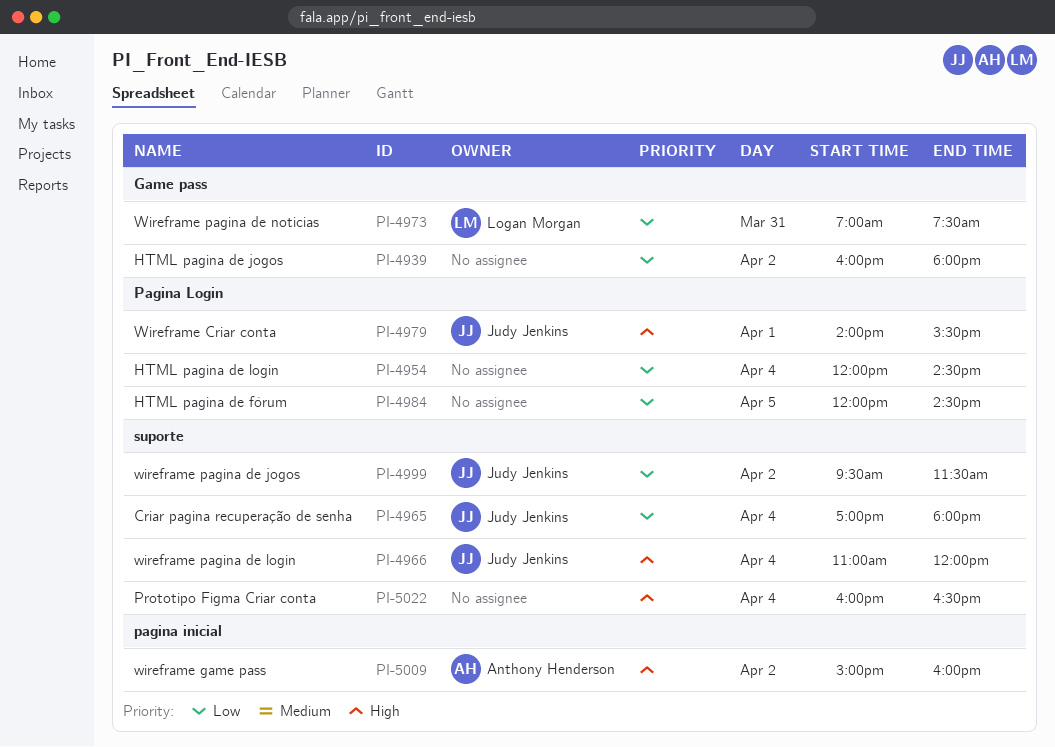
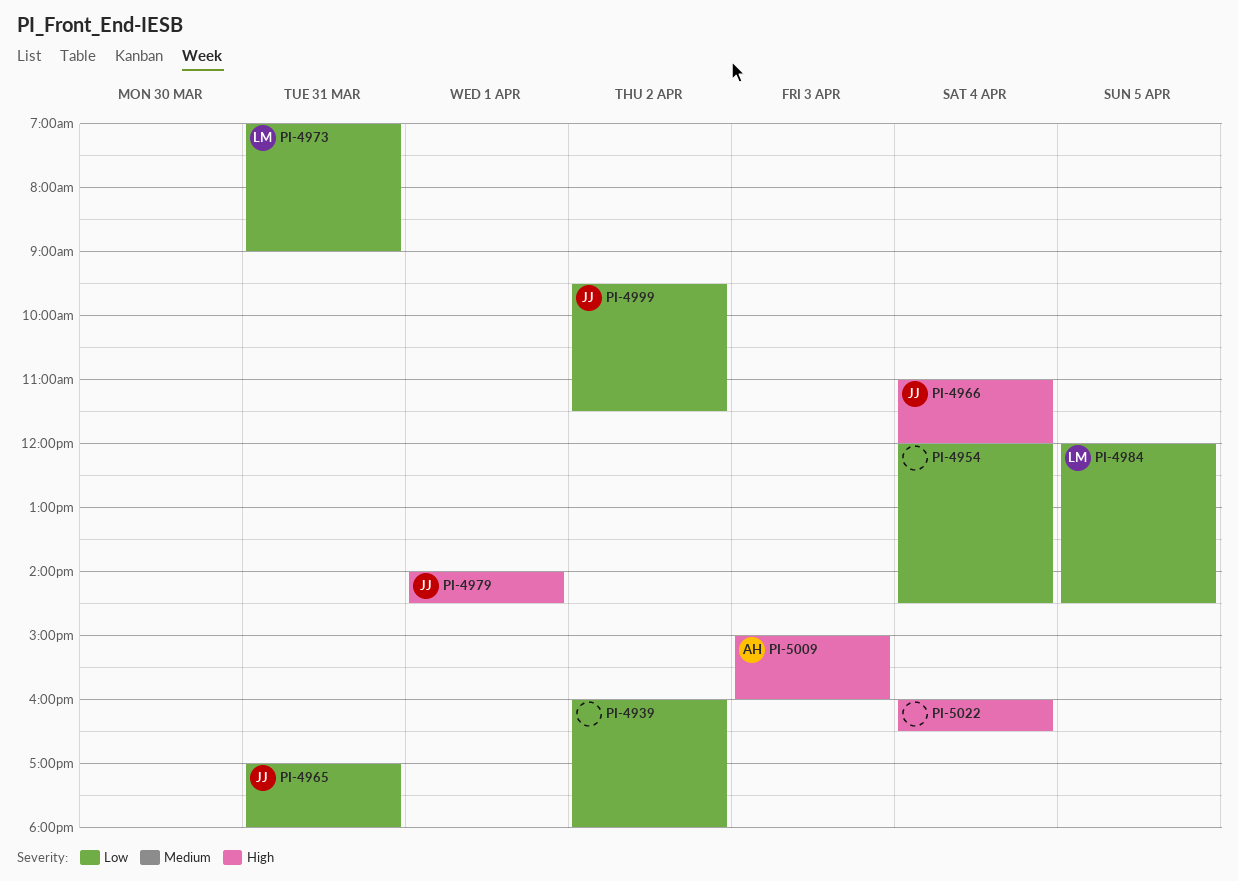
PI-4965, day: Apr 4 -> Mar 31
PI-4973, ends: 07:30 -> 09:00
PI-4979, ends: 15:30 -> 14:30
PI-4984, owner: none -> Logan Morgan
PI-5009, day: Apr 2 -> Apr 3

